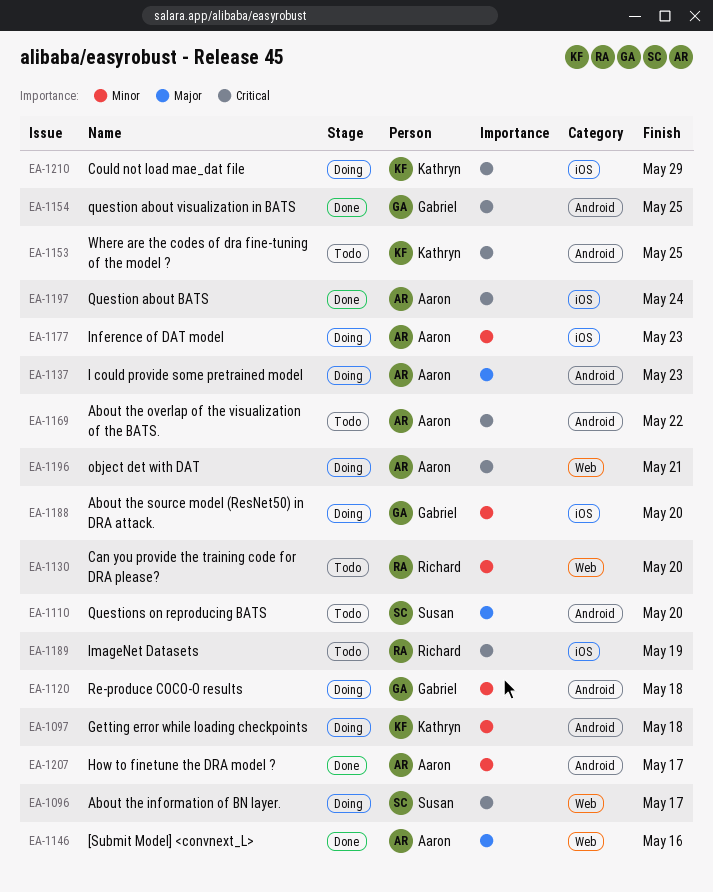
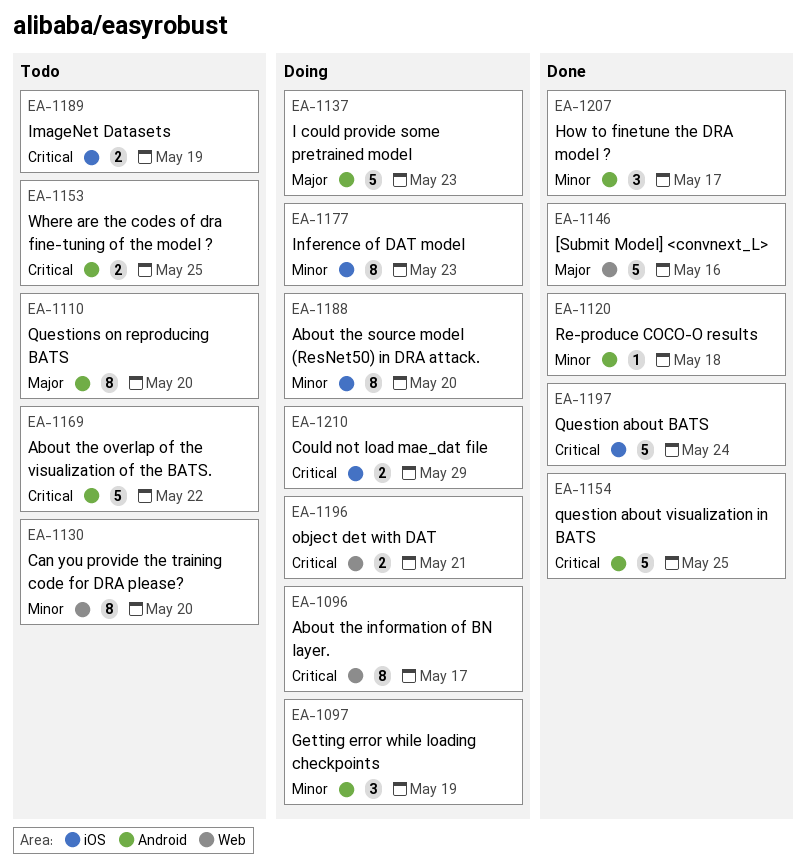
EA-1097, due: May 18 -> May 19
EA-1120, status: Doing -> Done

